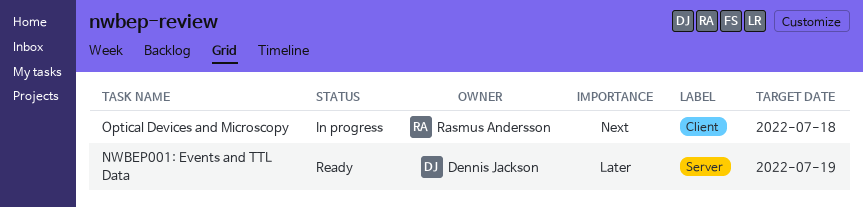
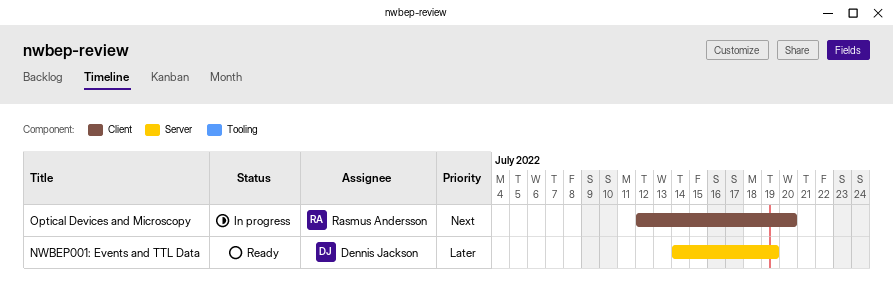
Optical Devices and Microscopy, due: Jul 18 -> Jul 20

